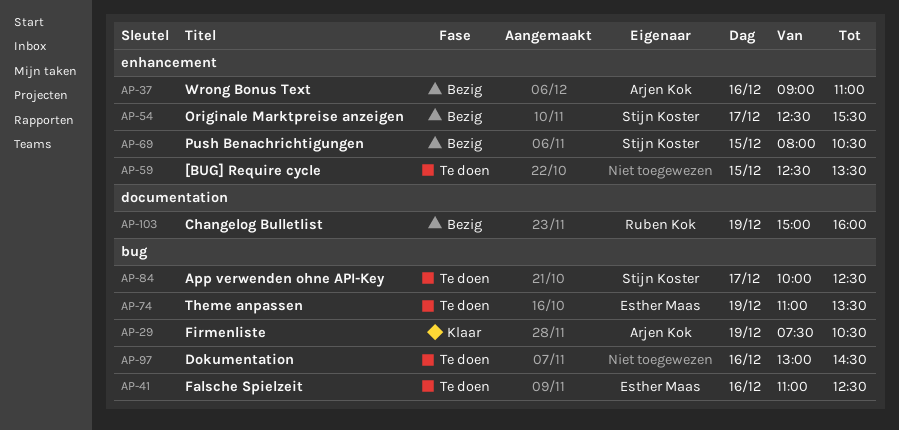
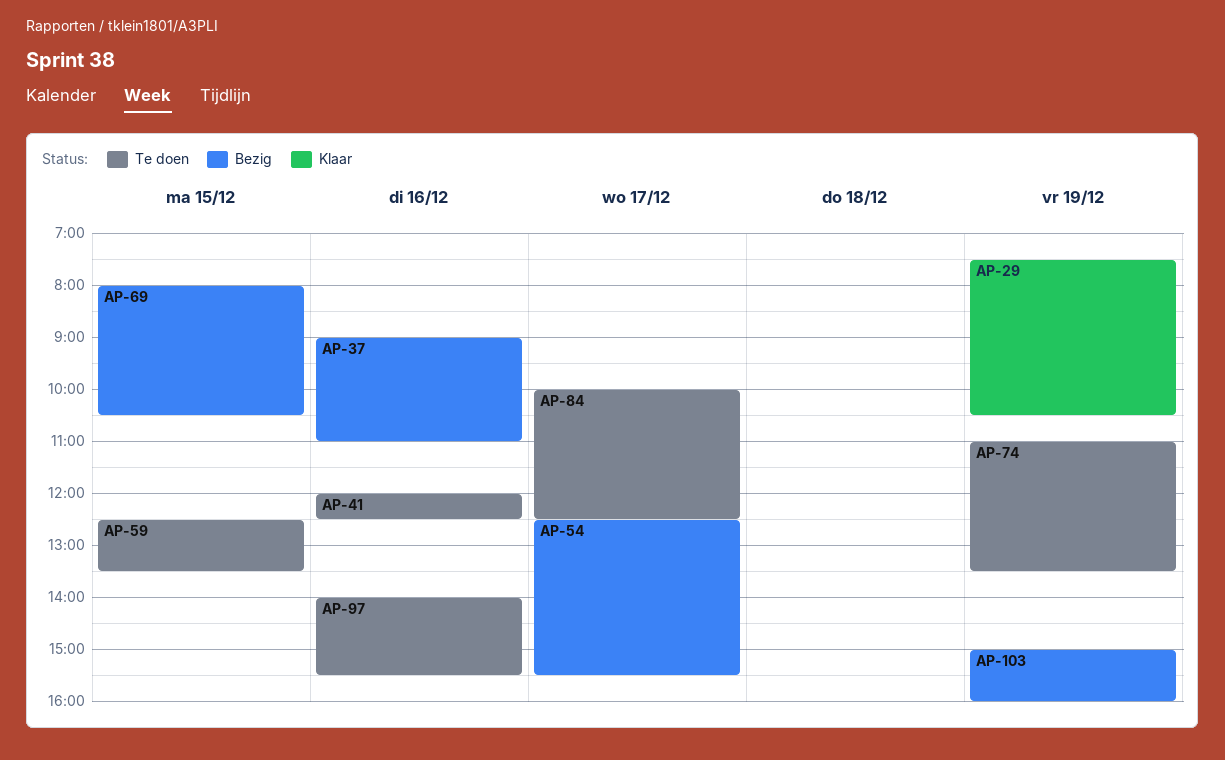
AP-41, begins: 11:00 -> 12:00
AP-97, begins: 13:00 -> 14:00
AP-97, ends: 14:30 -> 15:30

